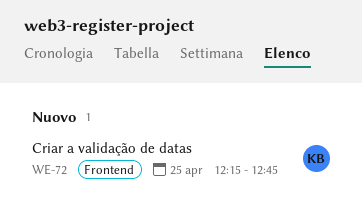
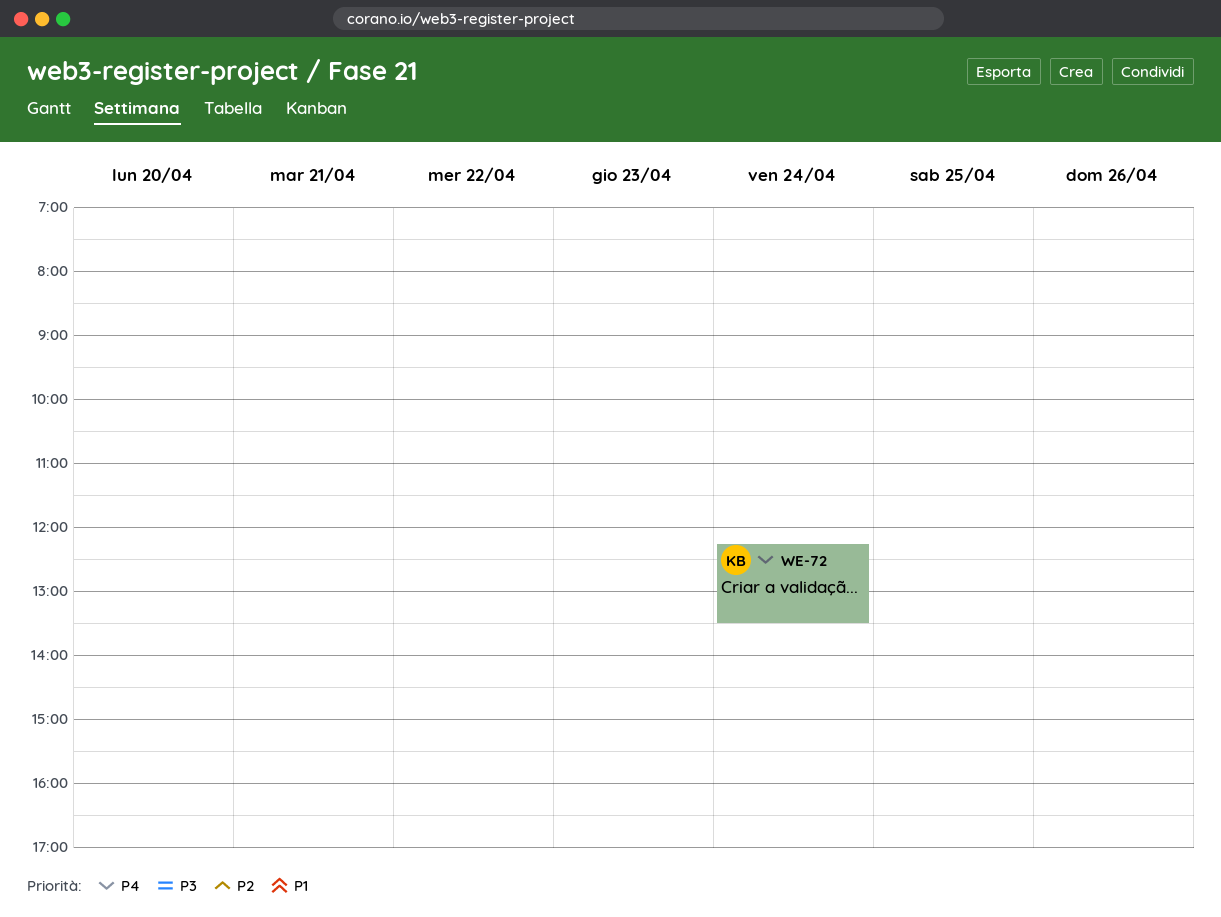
WE-72, day: Apr 25 -> Apr 24
WE-72, ends: 12:45 -> 13:30

